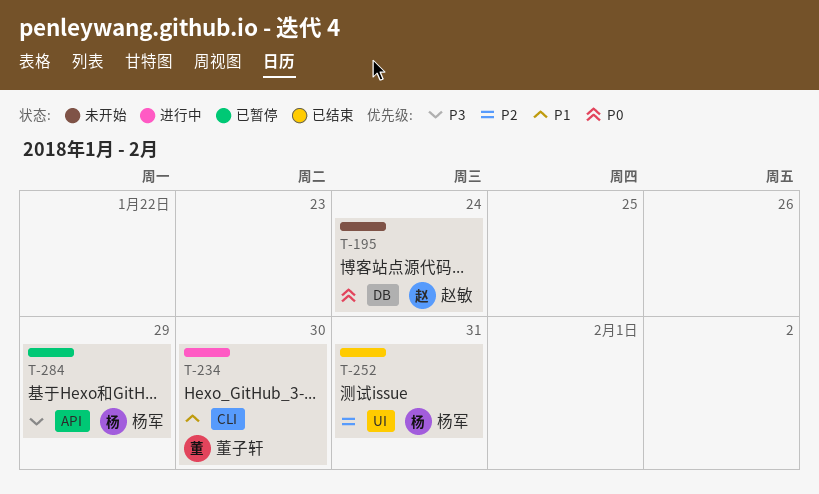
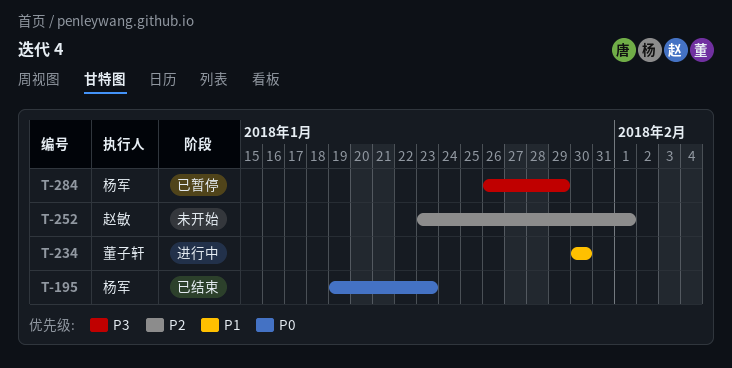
T-195, status: 未开始 -> 已结束
T-195, owner: 赵敏 -> 杨军
T-195, due: Jan 24 -> Jan 23
T-252, status: 已结束 -> 未开始
T-252, owner: 杨军 -> 赵敏
T-252, due: Jan 31 -> Feb 1

